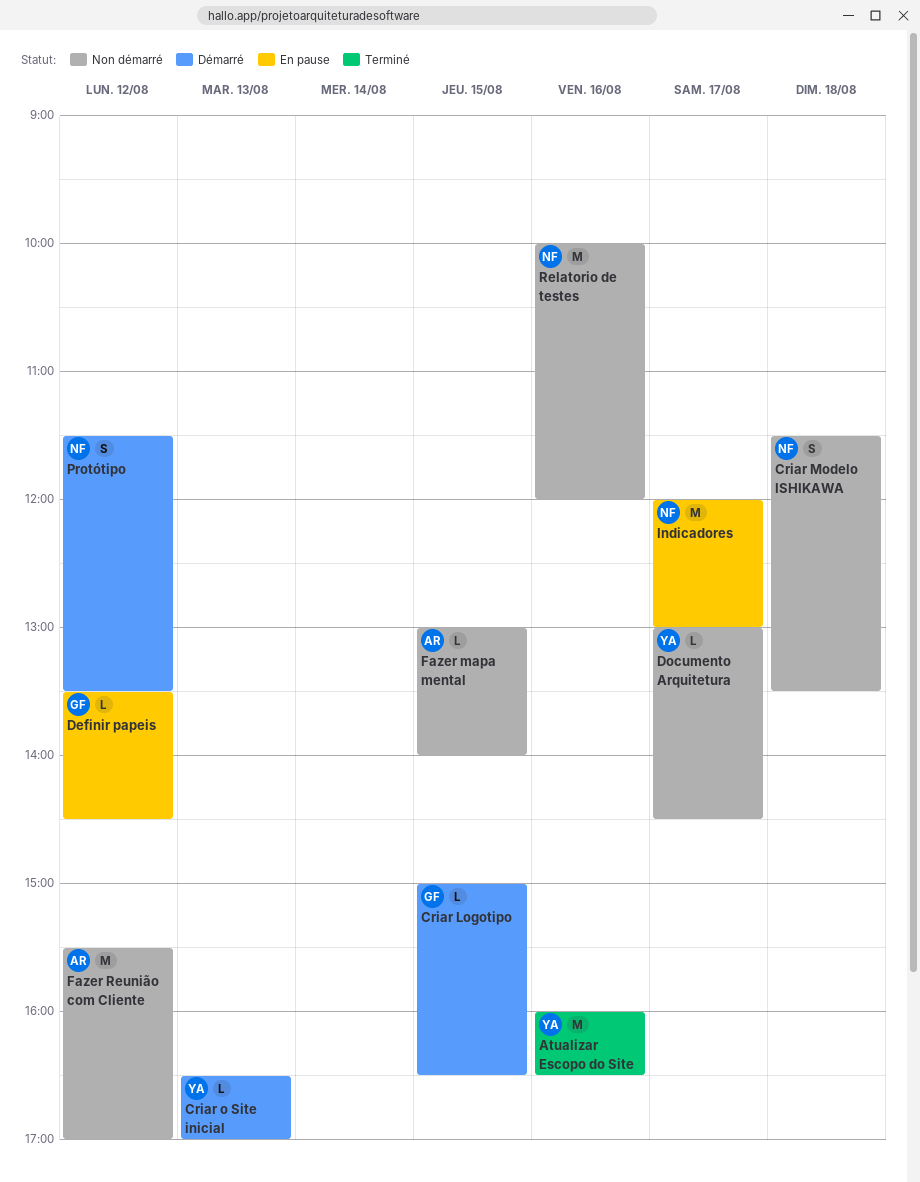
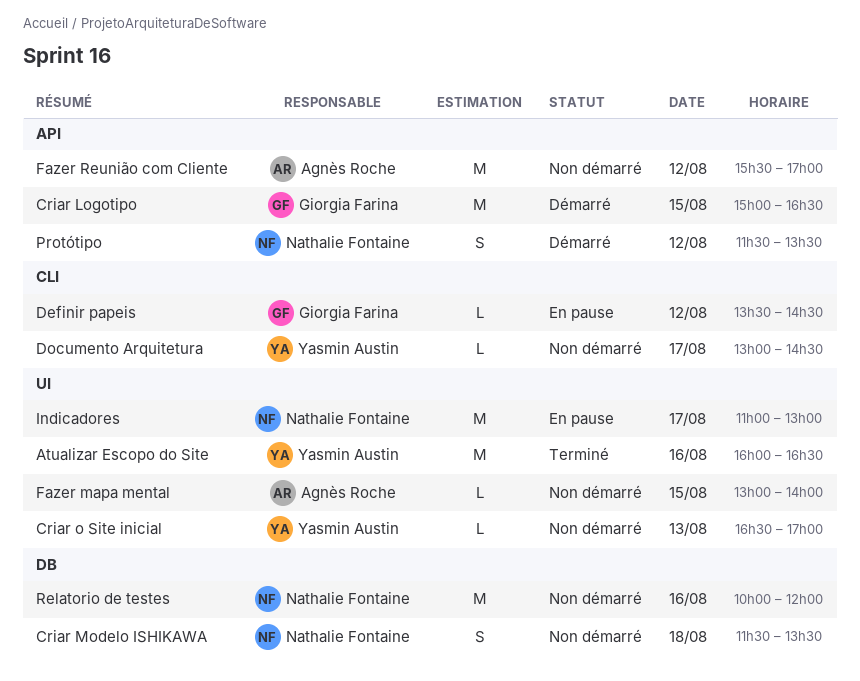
Criar Logotipo, estimate: L -> M
Criar o Site inicial, status: Démarré -> Non démarré
Indicadores, begins: 12:00 -> 11:00

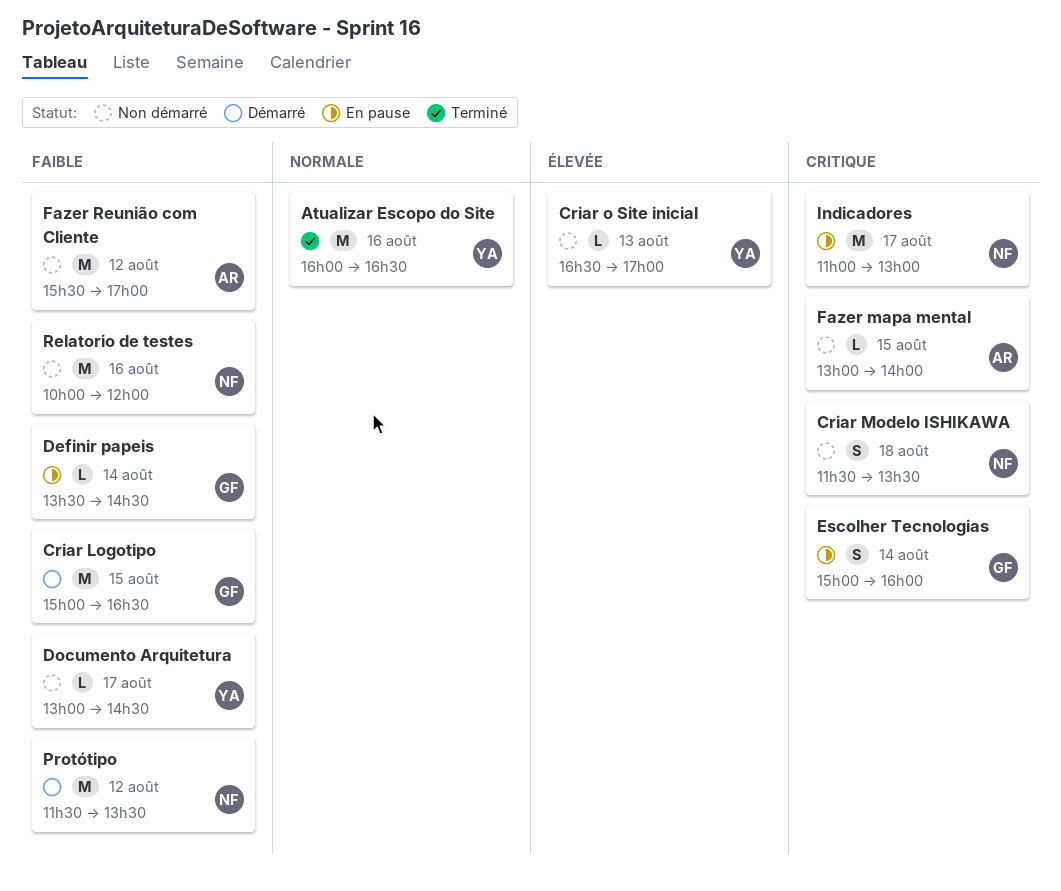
Definir papeis, day: Aug 12 -> Aug 14
Escolher Tecnologias: none -> present
Protótipo, estimate: S -> M

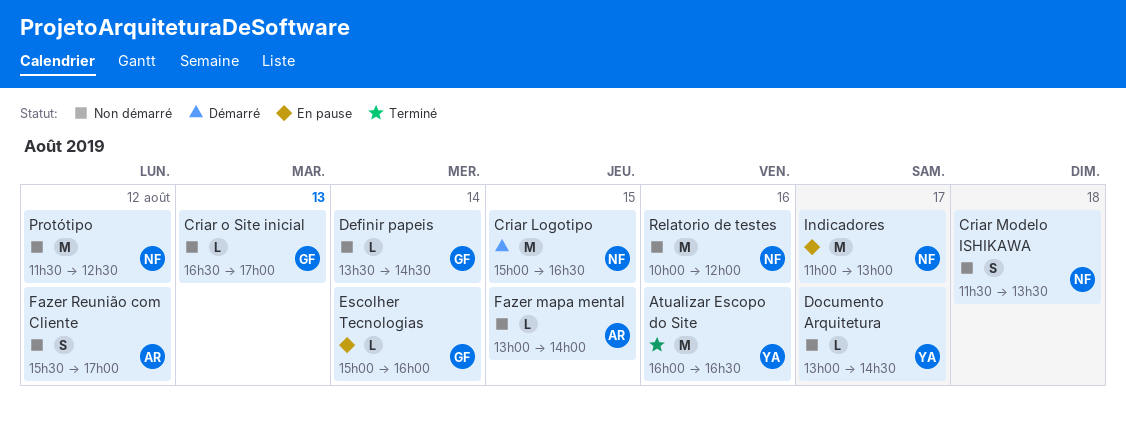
Criar Logotipo, owner: GF -> NF
Criar o Site inicial, owner: YA -> GF
Definir papeis, status: En pause -> Non démarré
Escolher Tecnologias, estimate: S -> L
Fazer Reunião com Cliente, estimate: M -> S
Protótipo, status: Démarré -> Non démarré
Protótipo, ends: 13:30 -> 12:30

